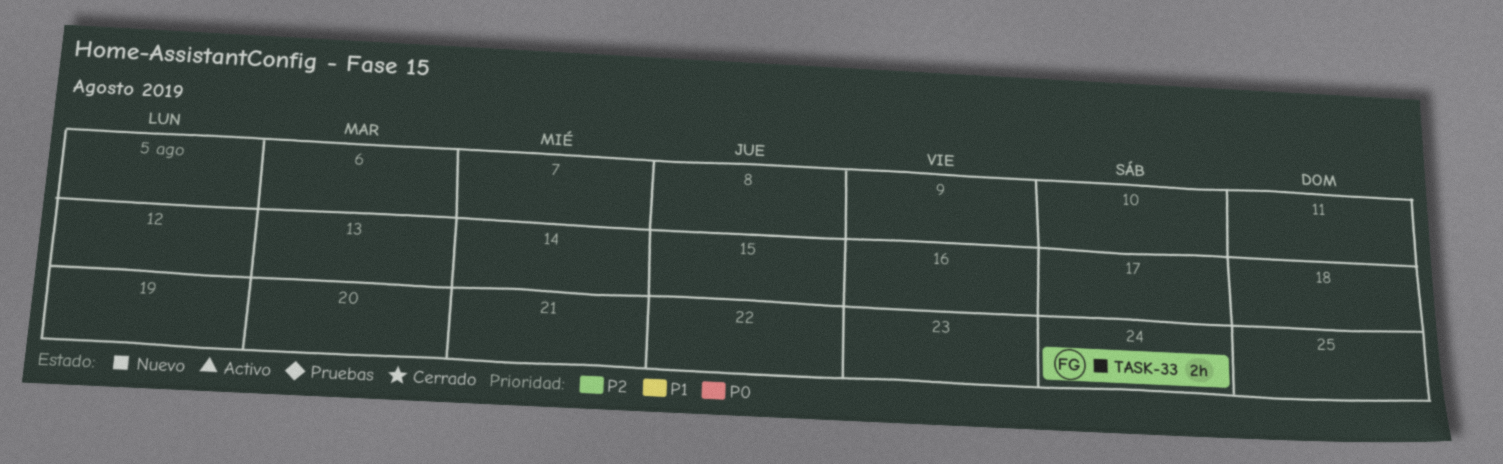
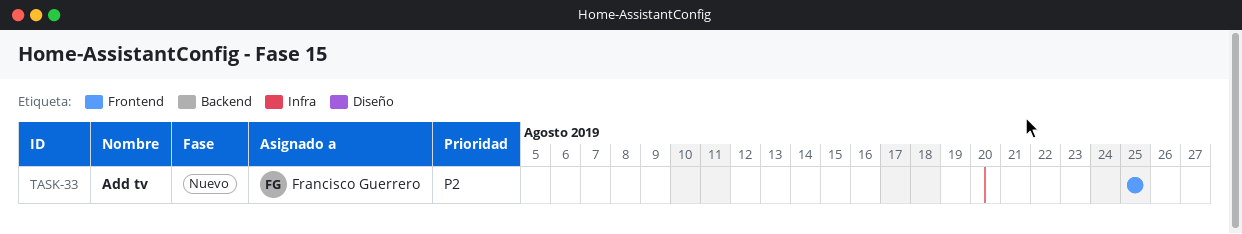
TASK-33, start: Aug 24 -> Aug 25
TASK-33, due: Aug 24 -> Aug 25

